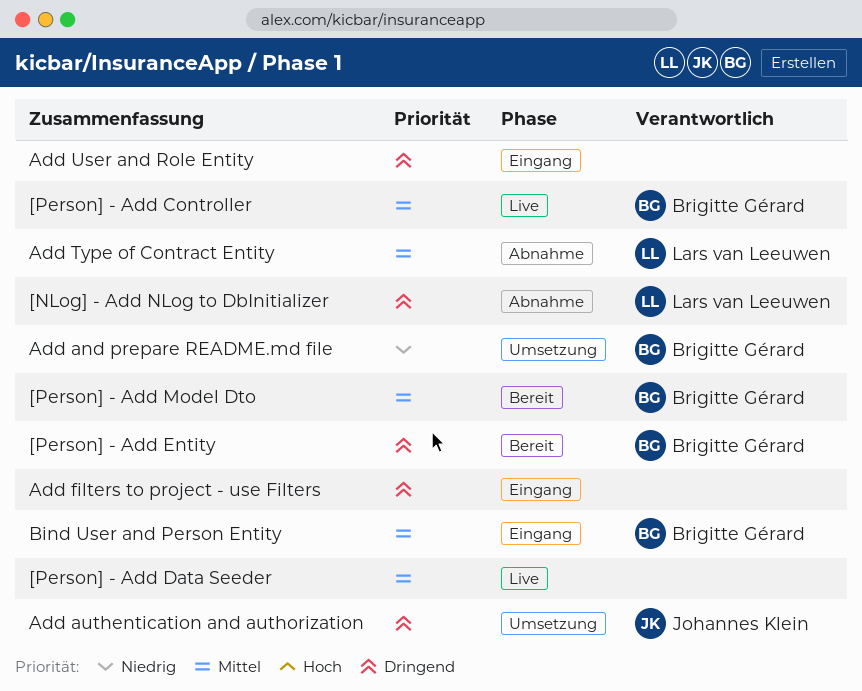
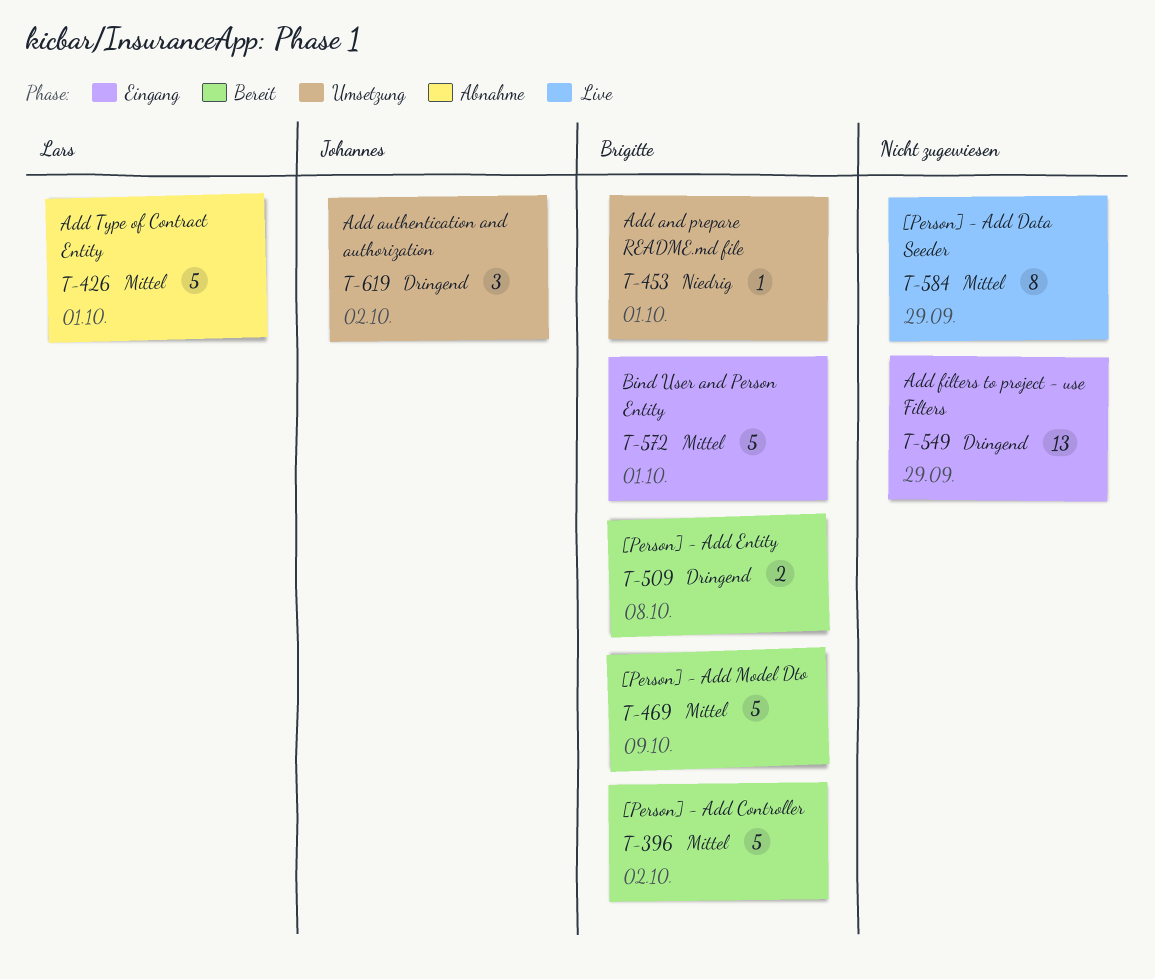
[NLog] - Add NLog to DbInitializer: present -> none
[Person] - Add Controller, status: Live -> Bereit
Add User and Role Entity: present -> none

